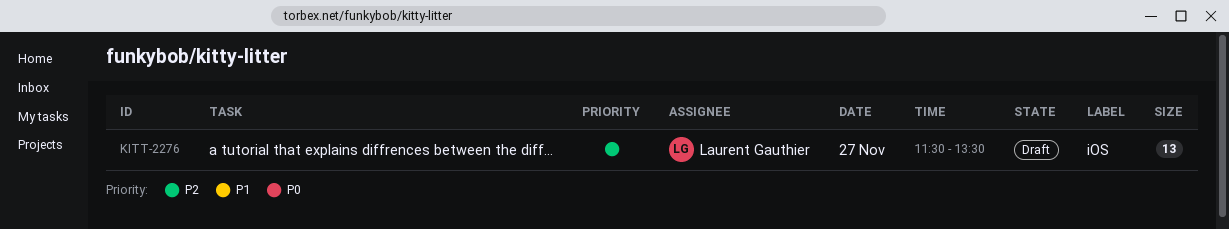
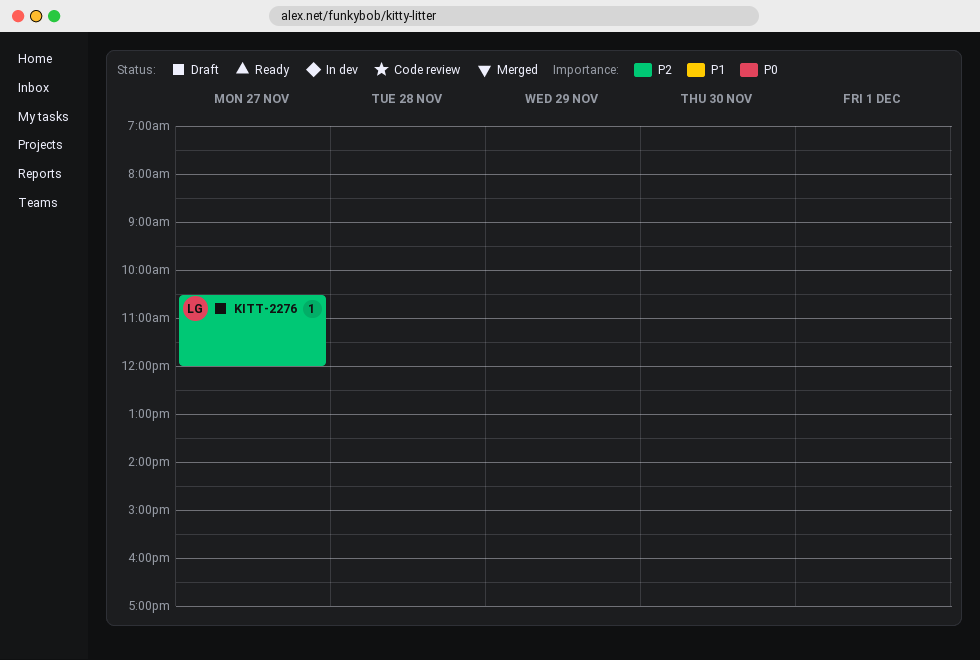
KITT-2276, estimate: 13 -> 1
KITT-2276, begins: 11:30 -> 10:30
KITT-2276, ends: 13:30 -> 12:00

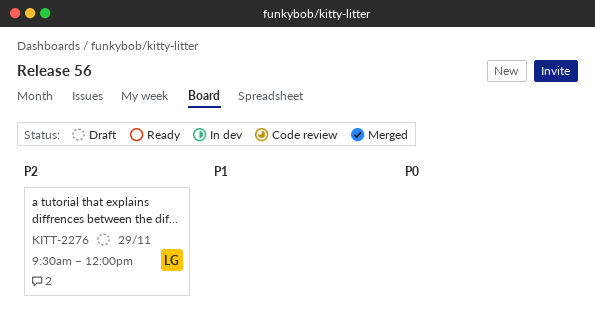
KITT-2276, day: Nov 27 -> Nov 29
KITT-2276, begins: 10:30 -> 09:30

